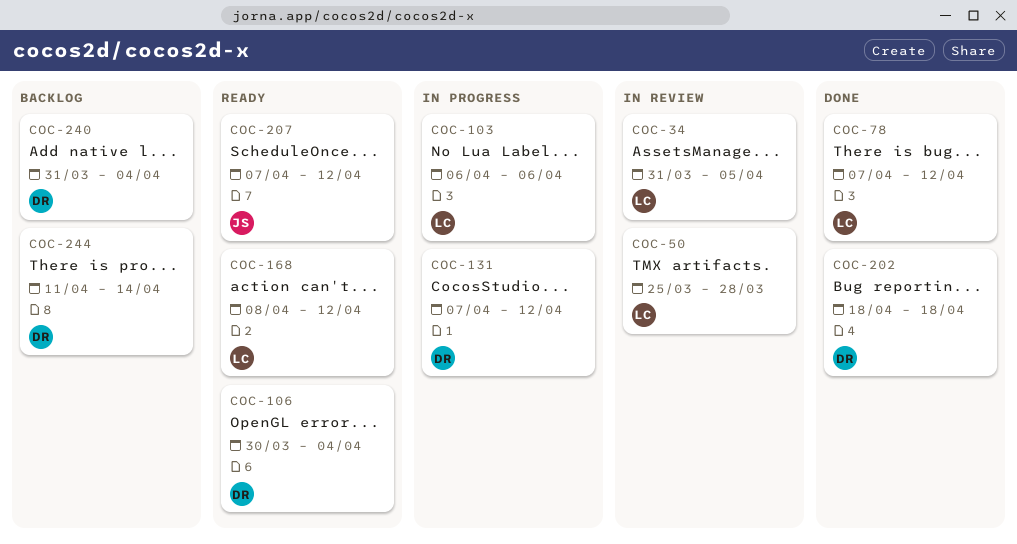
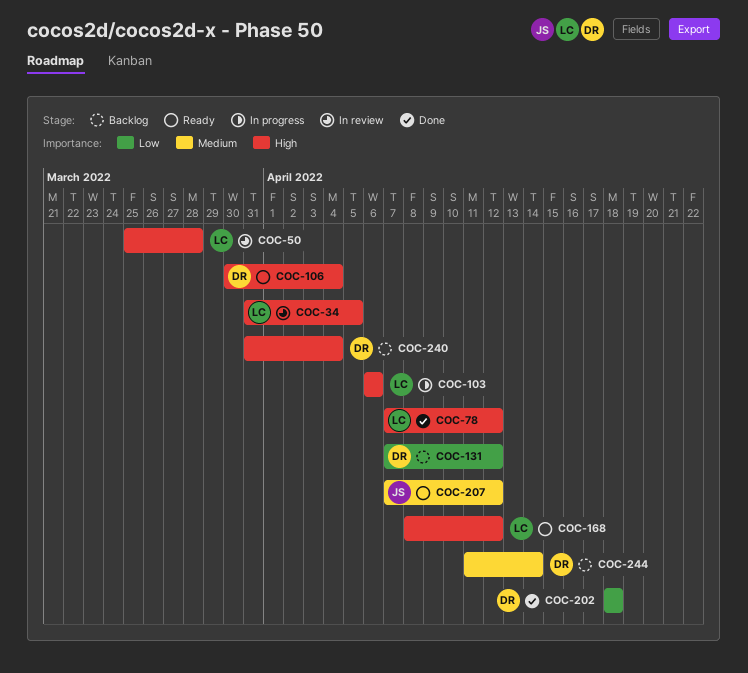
COC-131, status: In progress -> Backlog

